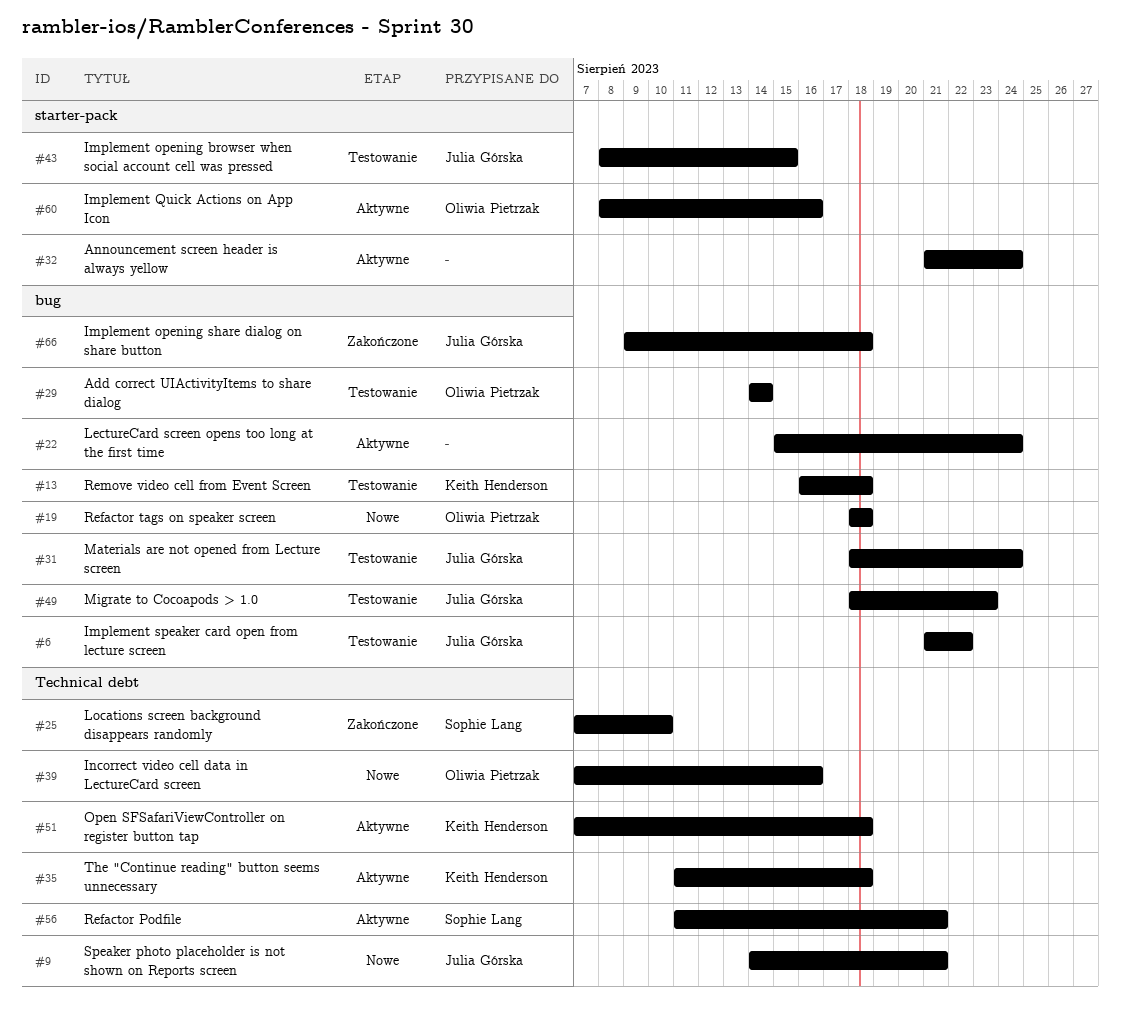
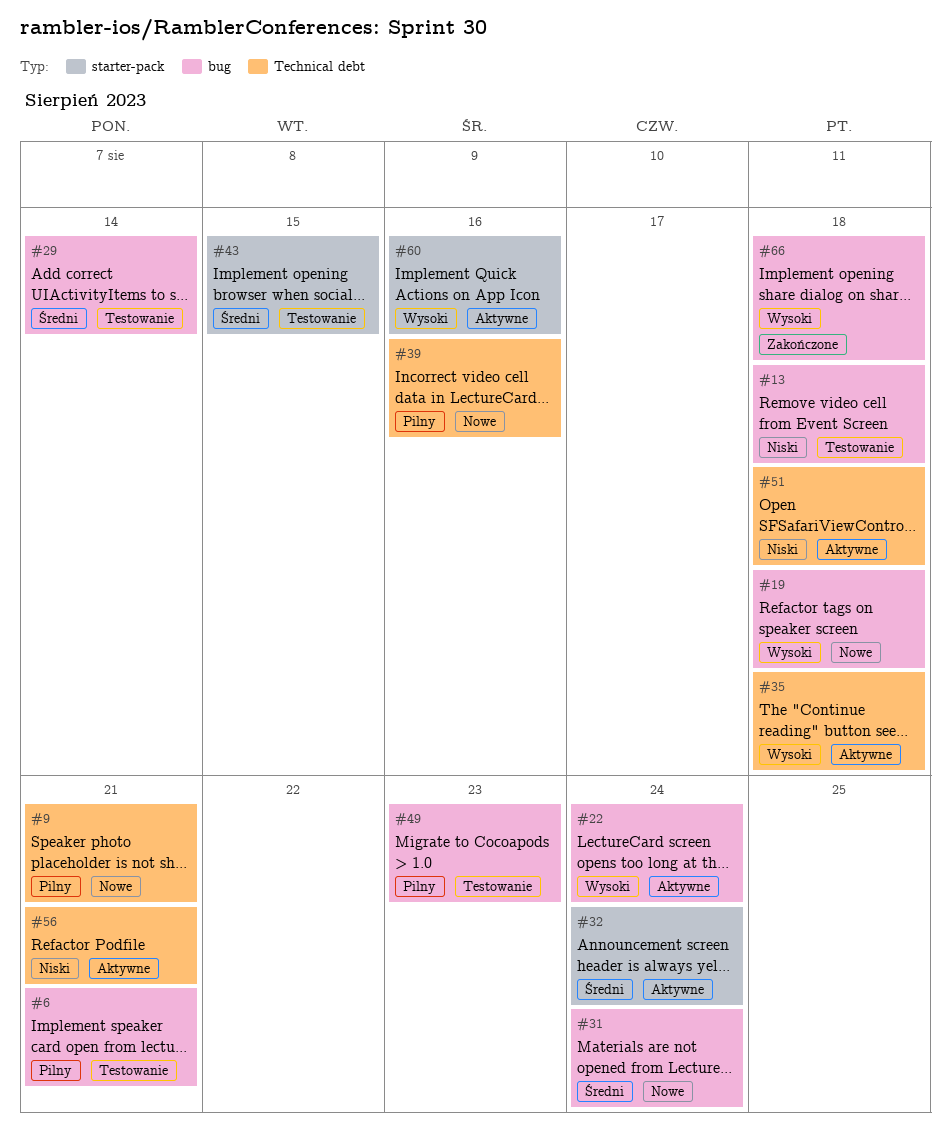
#6, due: Aug 22 -> Aug 21
#25: present -> none
#31, status: Testowanie -> Nowe

